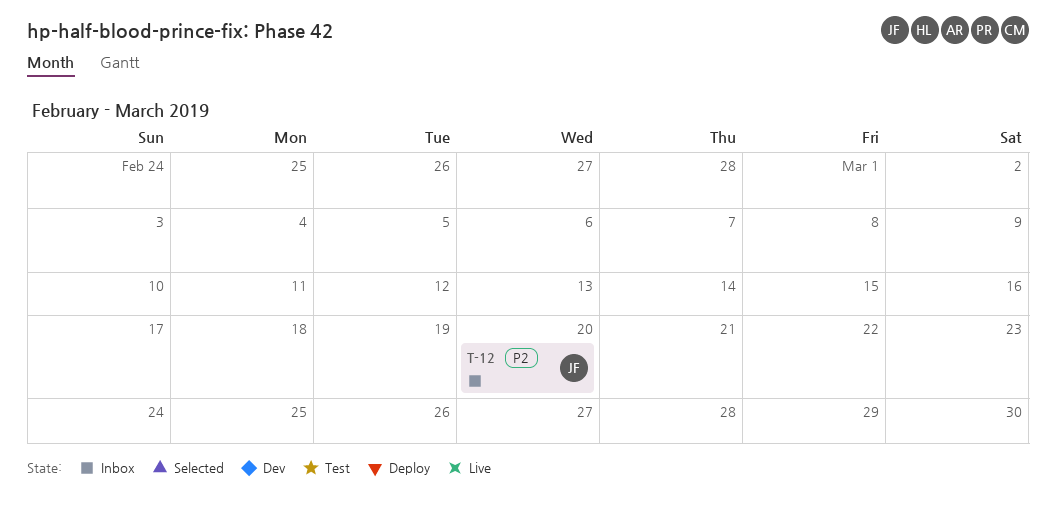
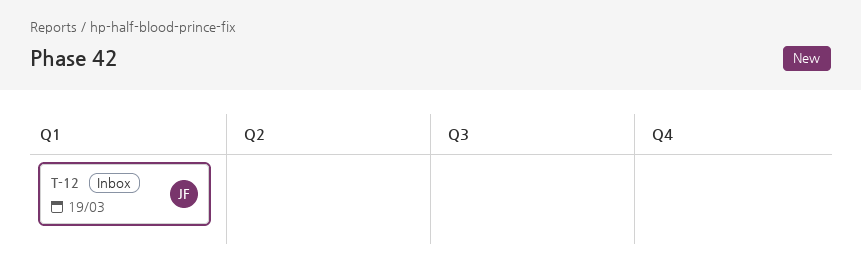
T-12, due: Mar 20 -> Mar 19

